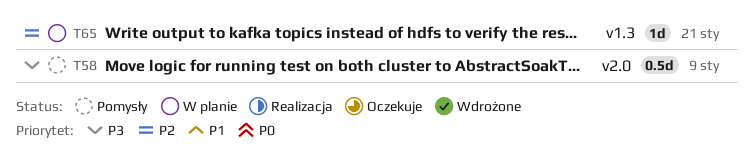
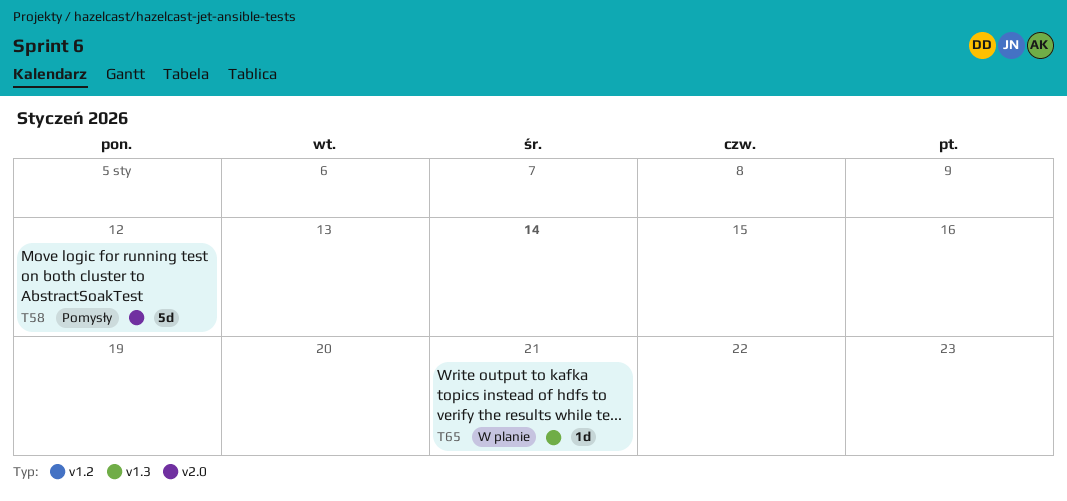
T58, estimate: 0.5d -> 5d
T58, due: Jan 9 -> Jan 12

